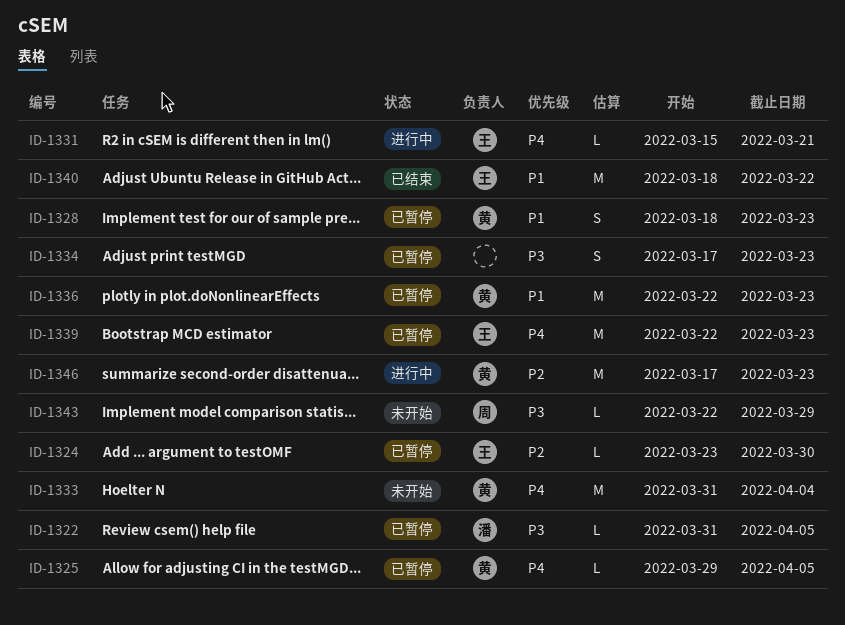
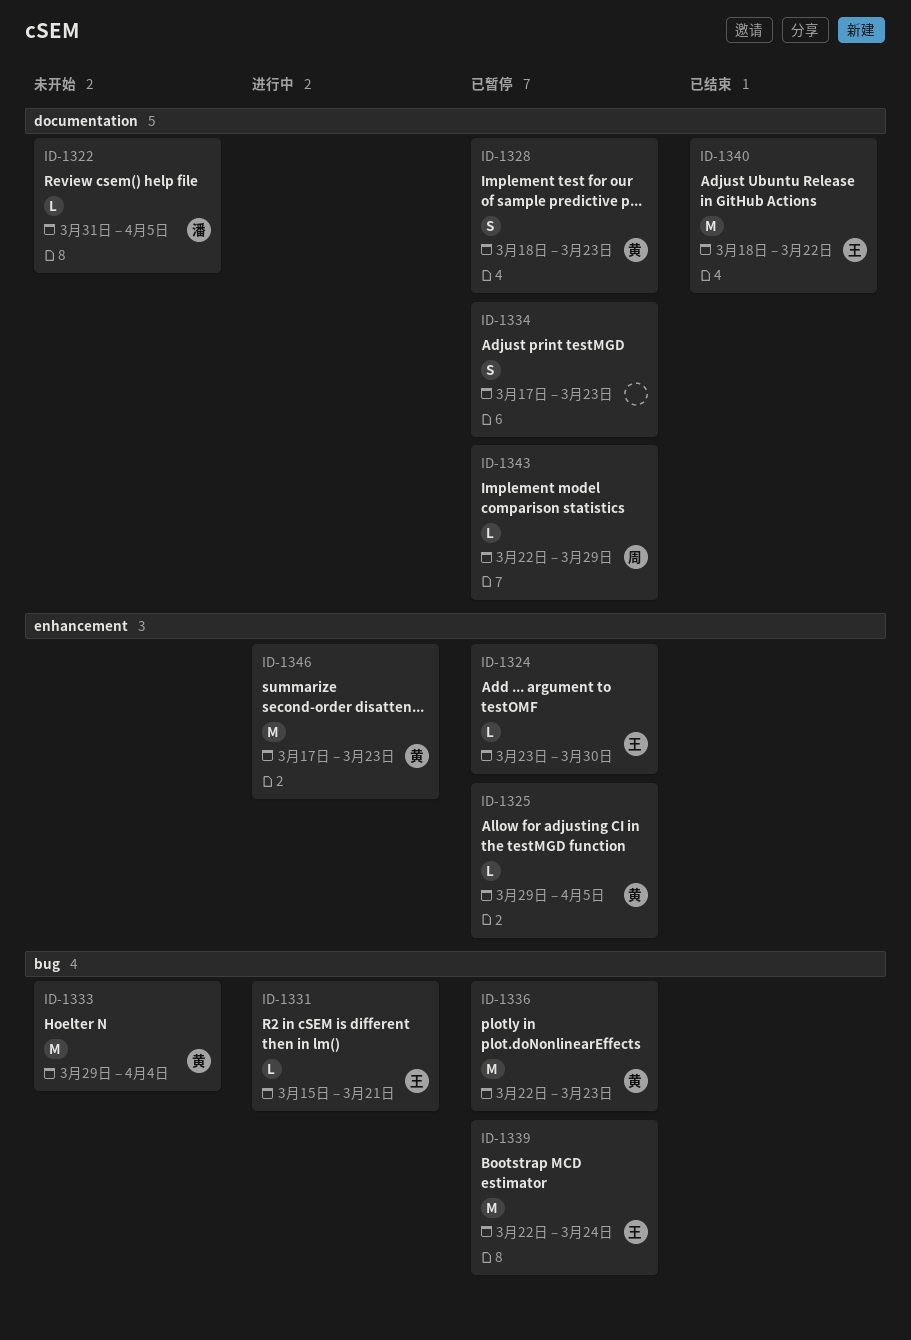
ID-1322, status: 已暂停 -> 未开始
ID-1333, start: Mar 31 -> Mar 29
ID-1339, due: Mar 23 -> Mar 24
ID-1343, status: 未开始 -> 已暂停

